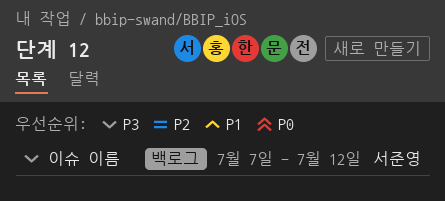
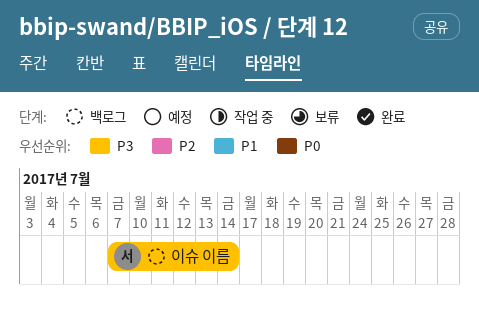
이슈 이름, due: Jul 12 -> Jul 14

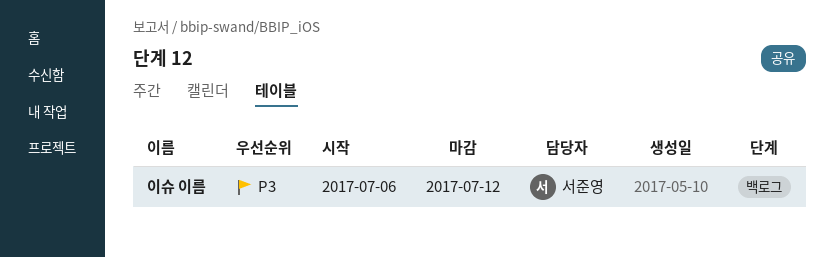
이슈 이름, start: Jul 7 -> Jul 6
이슈 이름, due: Jul 14 -> Jul 12

